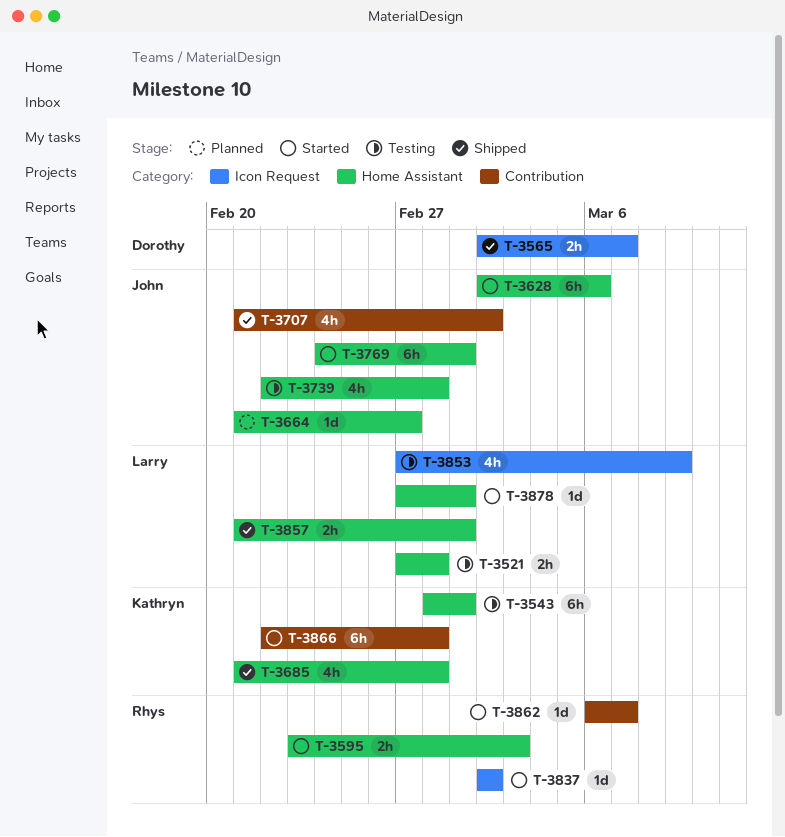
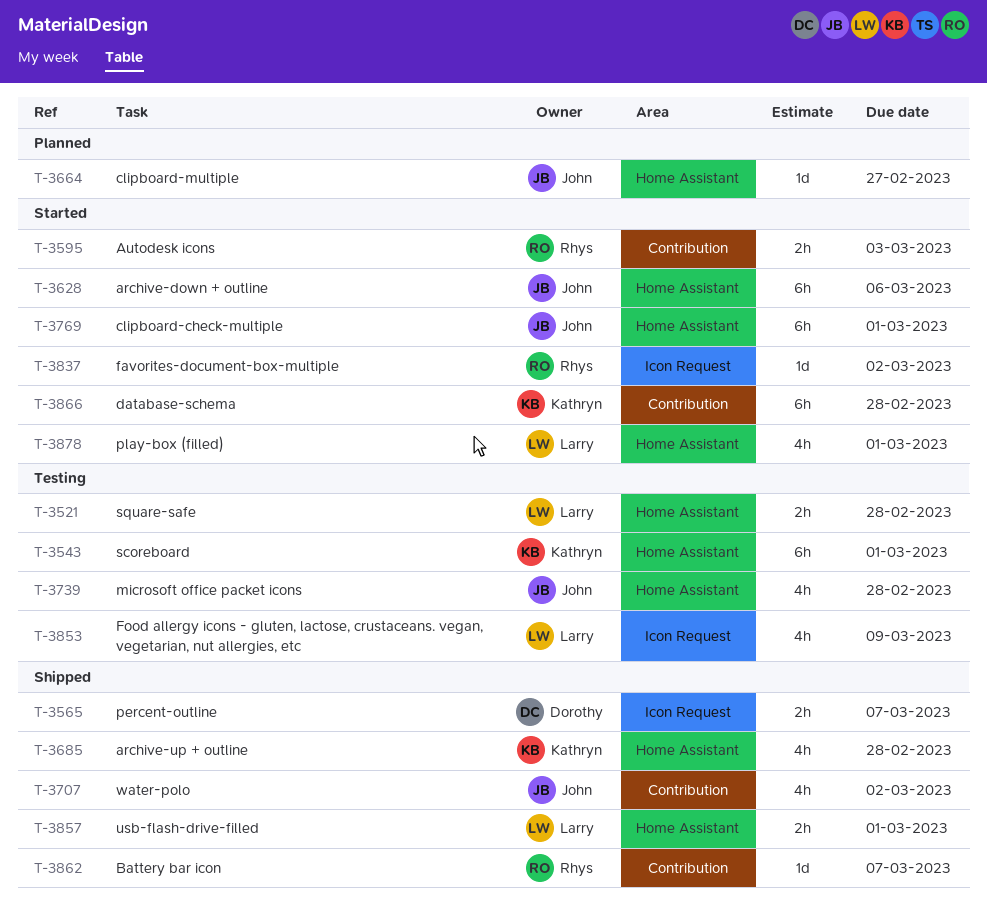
T-3595, label: Home Assistant -> Contribution
T-3862, status: Started -> Shipped
T-3878, estimate: 1d -> 4h

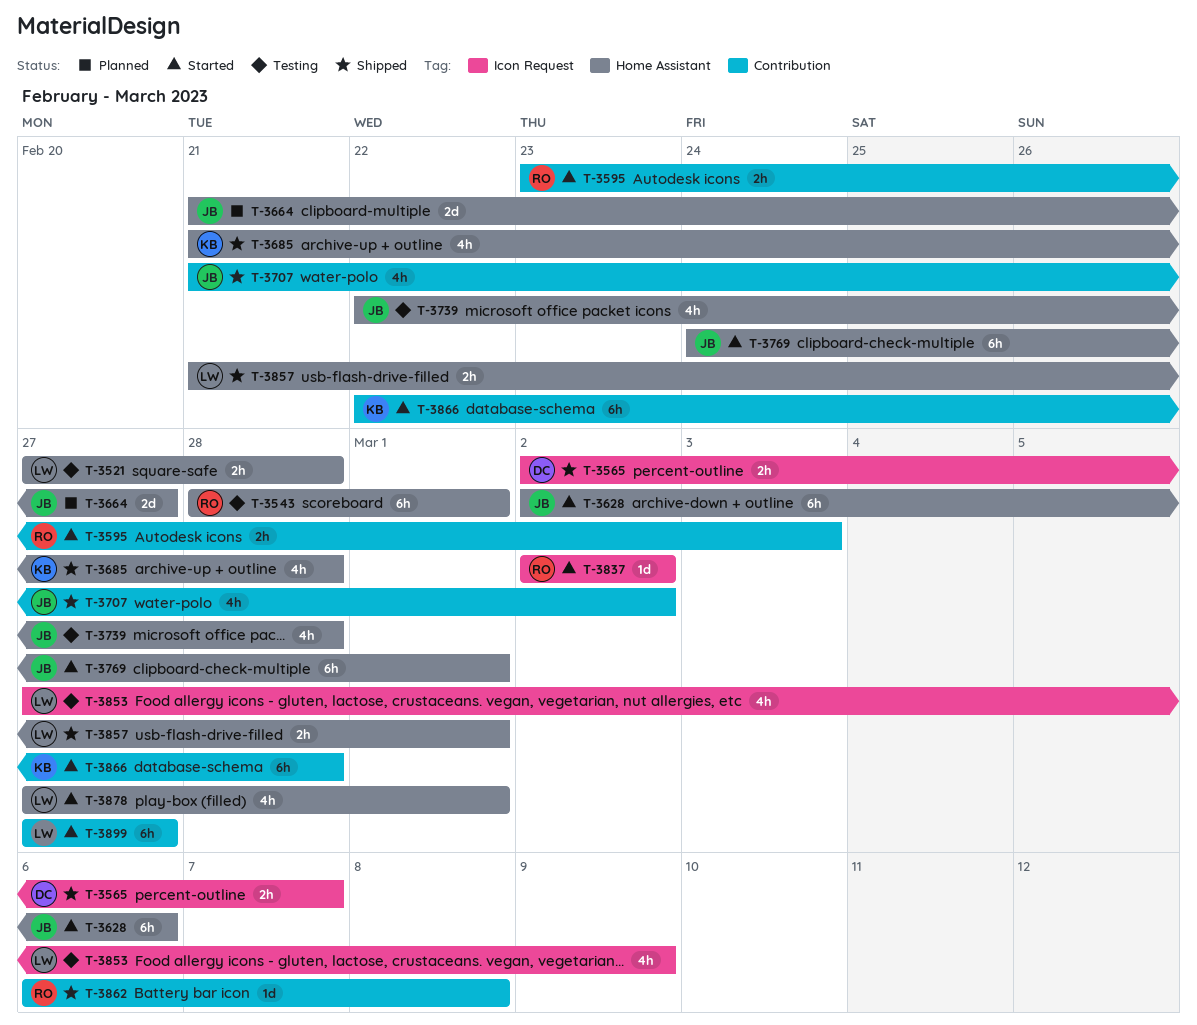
T-3543, owner: Kathryn -> Rhys
T-3664, estimate: 1d -> 2d
T-3862, due: Mar 7 -> Mar 8
T-3899: none -> present

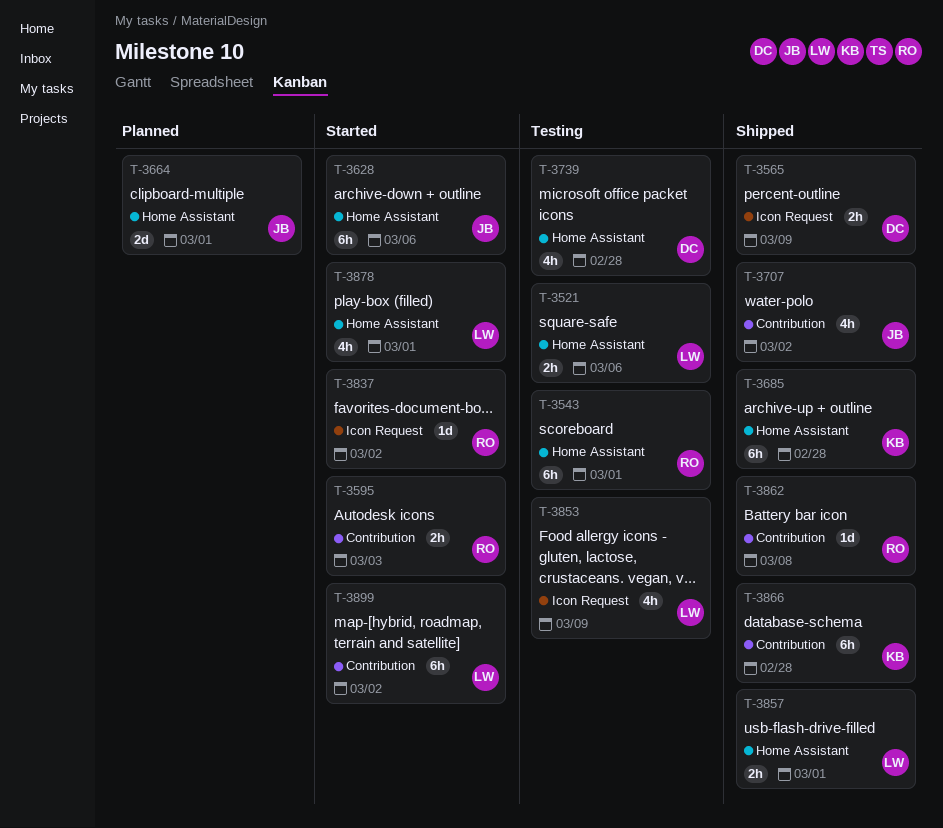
T-3521, due: Feb 28 -> Mar 6
T-3565, due: Mar 7 -> Mar 9
T-3664, due: Feb 27 -> Mar 1
T-3685, estimate: 4h -> 6h
T-3739, owner: JB -> DC
T-3769: present -> none
T-3866, status: Started -> Shipped
T-3899, due: Feb 27 -> Mar 2

